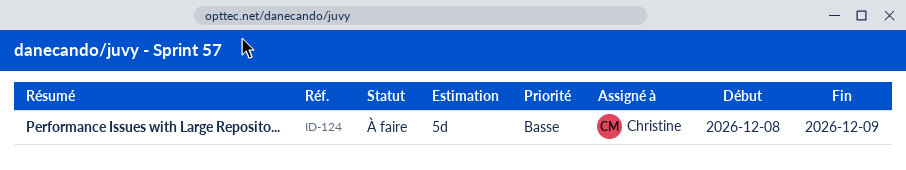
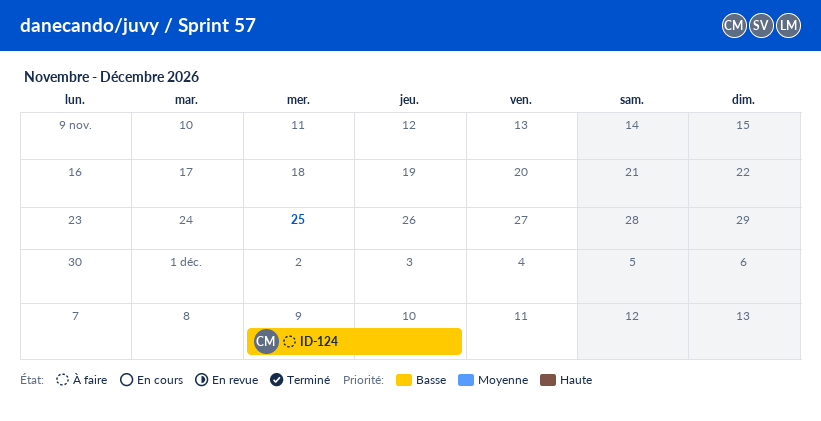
ID-124, start: Dec 8 -> Dec 9
ID-124, due: Dec 9 -> Dec 10

